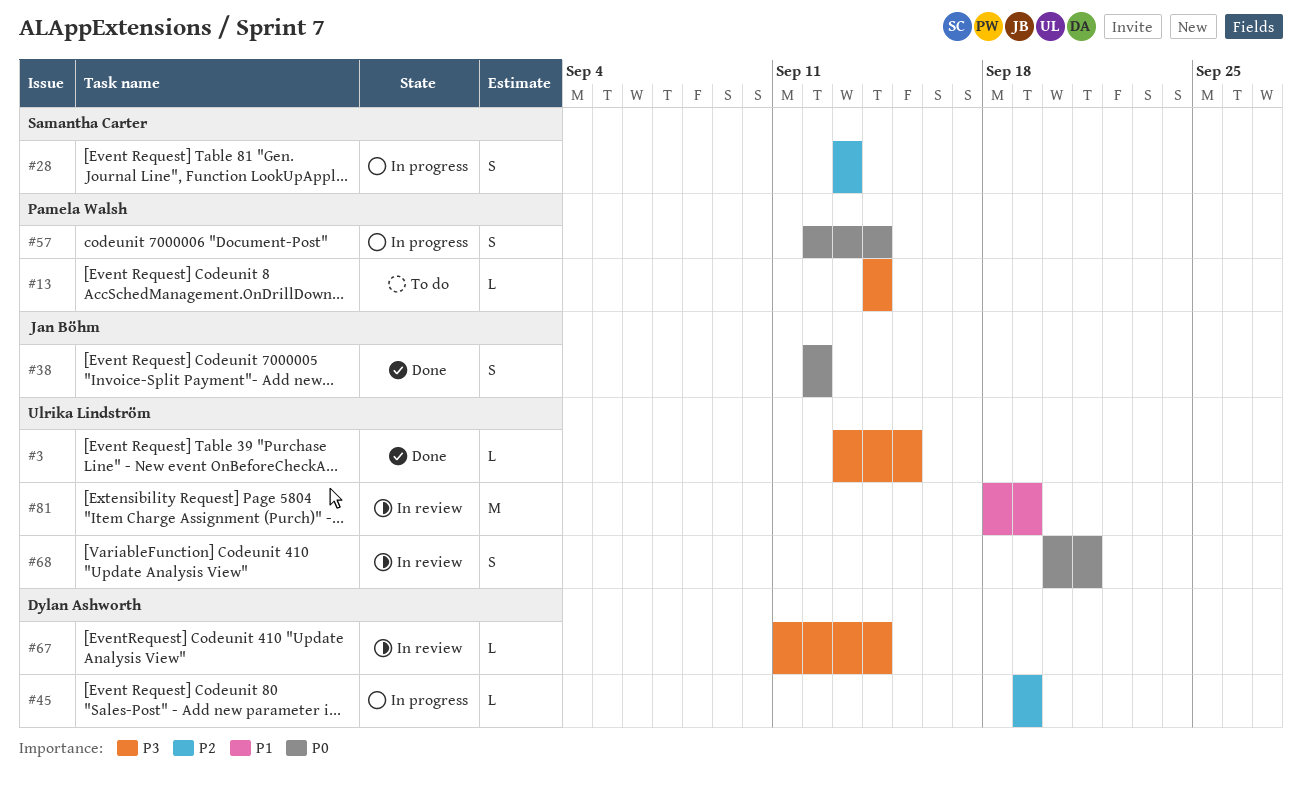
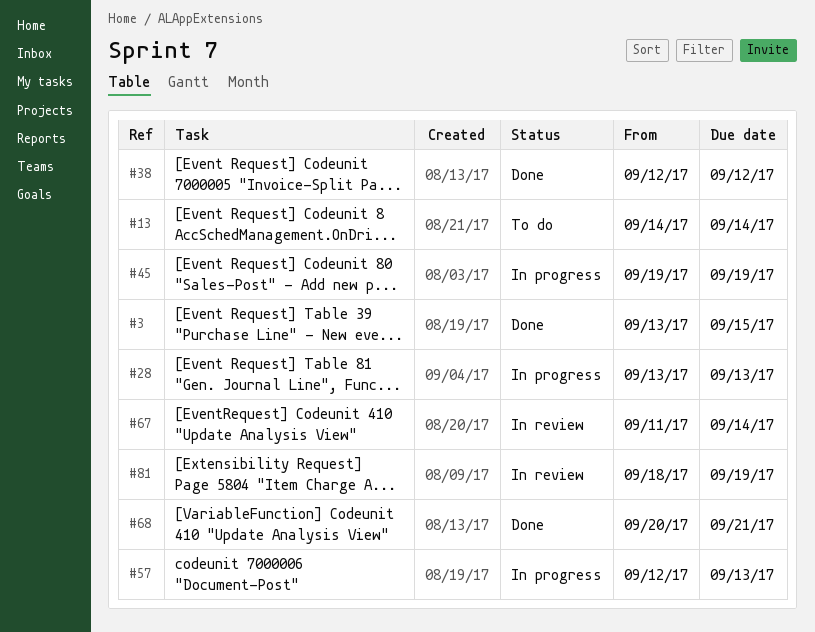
#57, due: Sep 14 -> Sep 13
#68, status: In review -> Done

